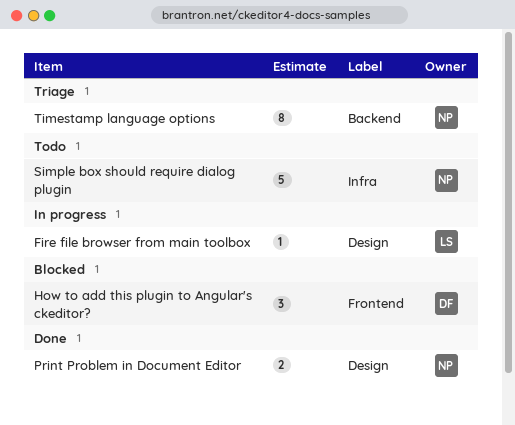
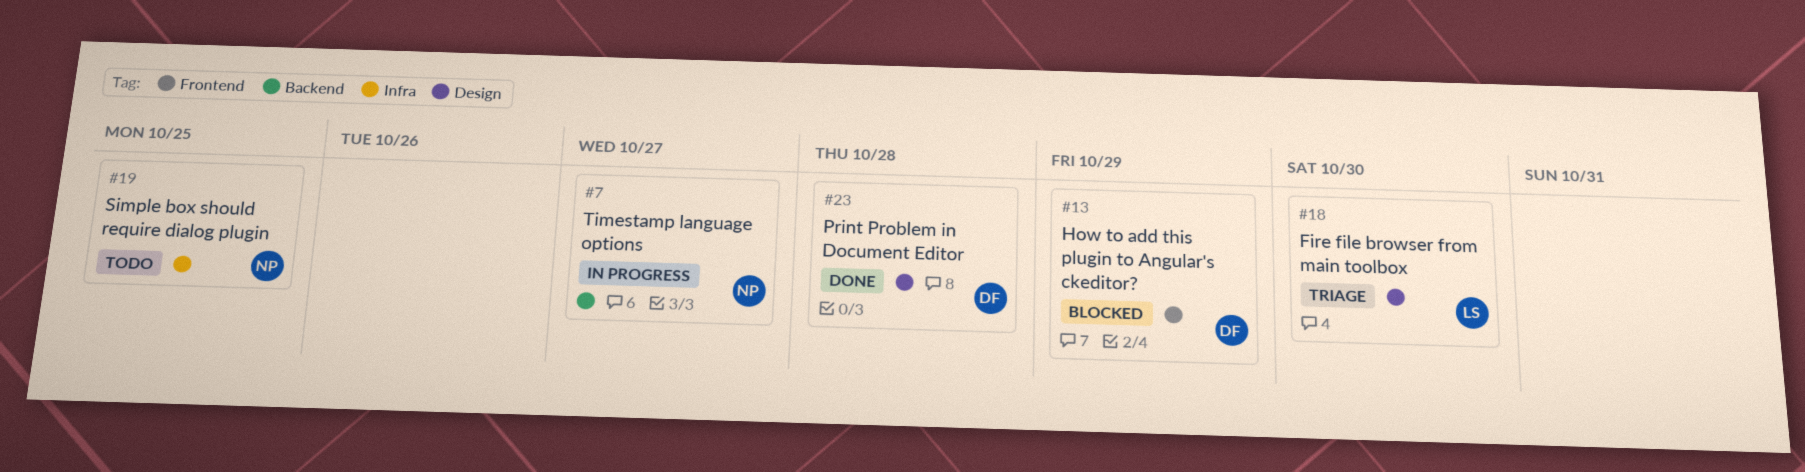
Fire file browser from main toolbox, status: In progress -> Triage
Print Problem in Document Editor, owner: NP -> DF
Timestamp language options, status: Triage -> In progress

